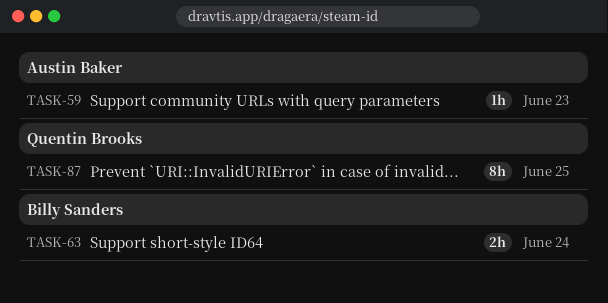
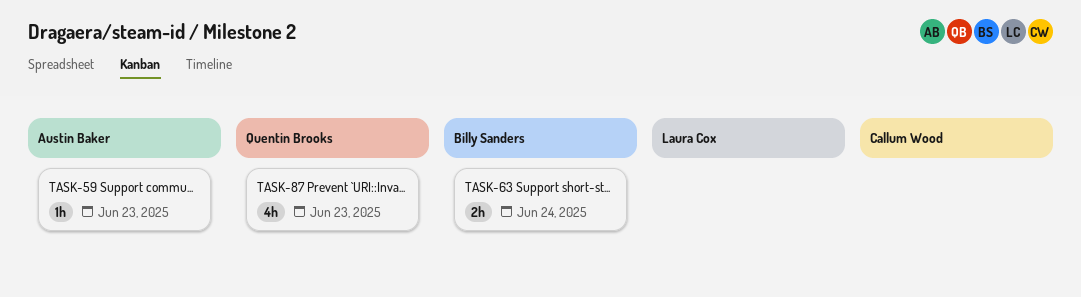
TASK-87, estimate: 8h -> 4h
TASK-87, due: Jun 25 -> Jun 23

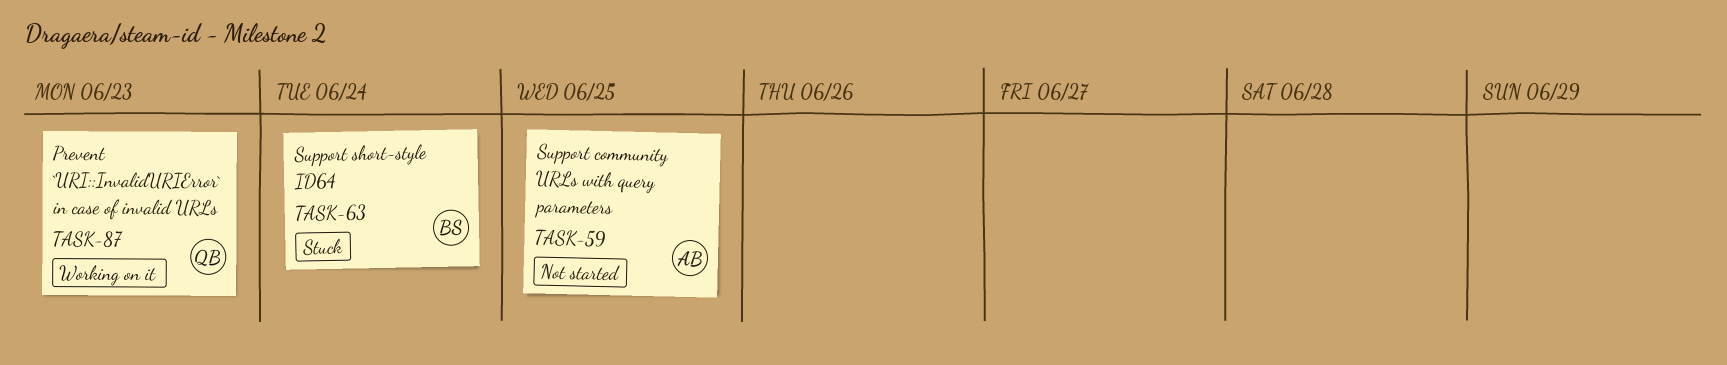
TASK-59, due: Jun 23 -> Jun 25

